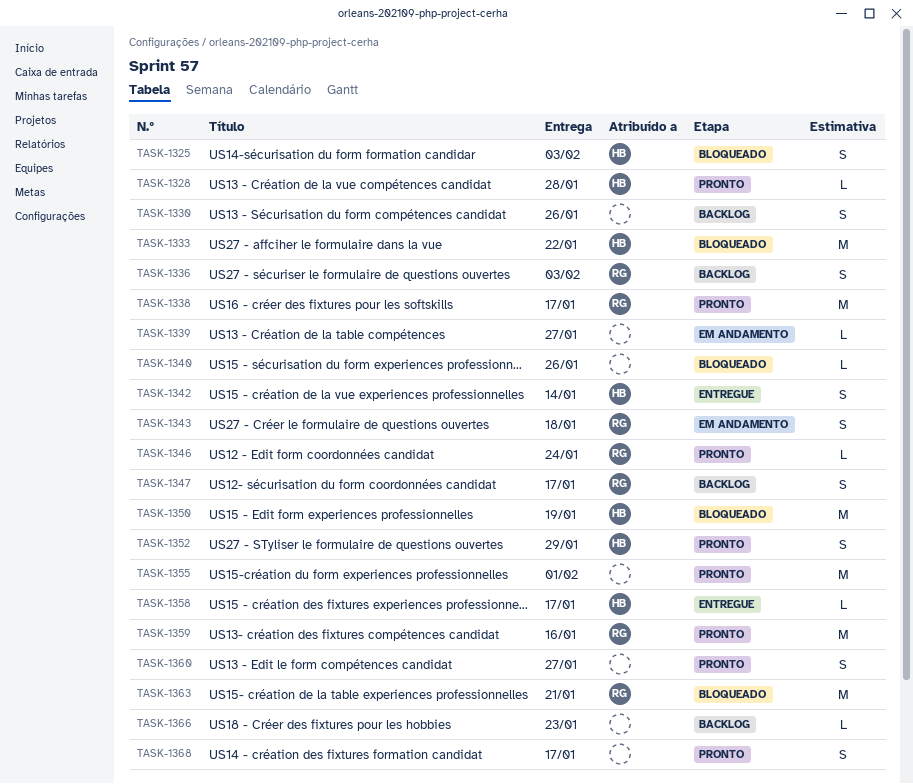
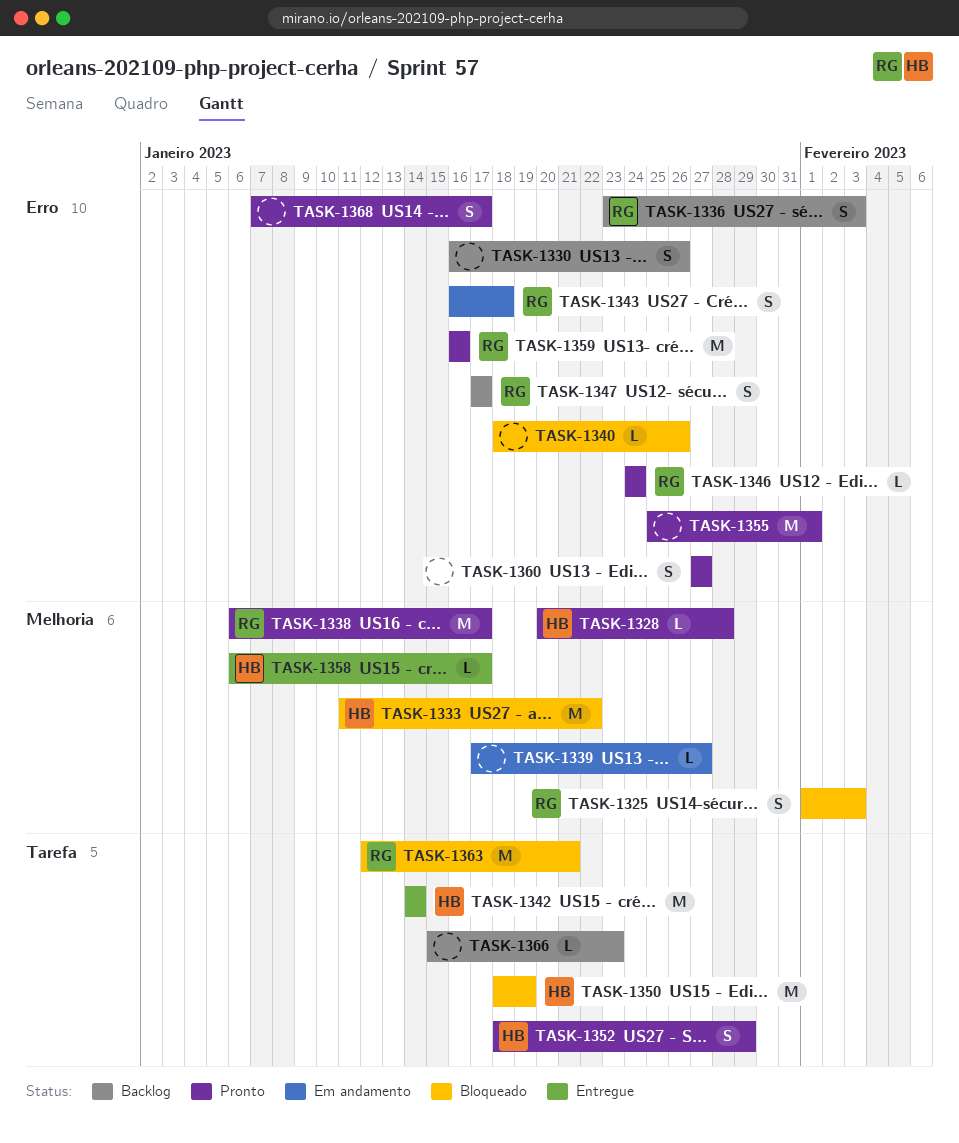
TASK-1325, owner: HB -> RG
TASK-1342, estimate: S -> M

